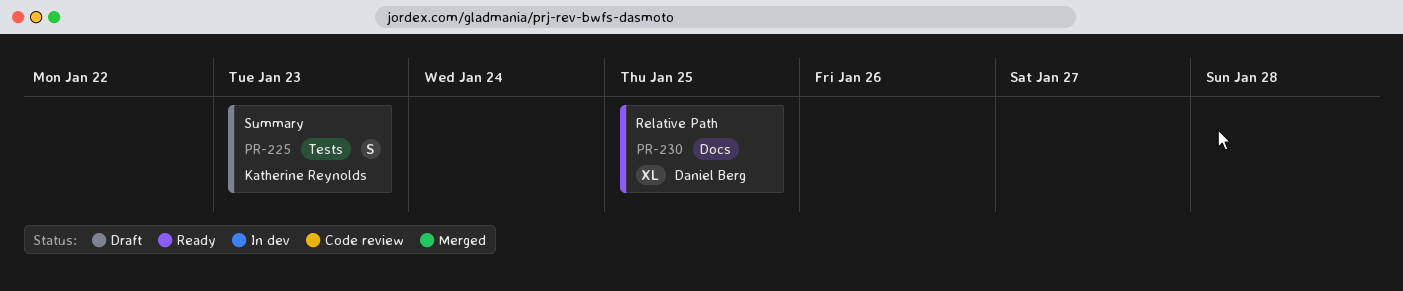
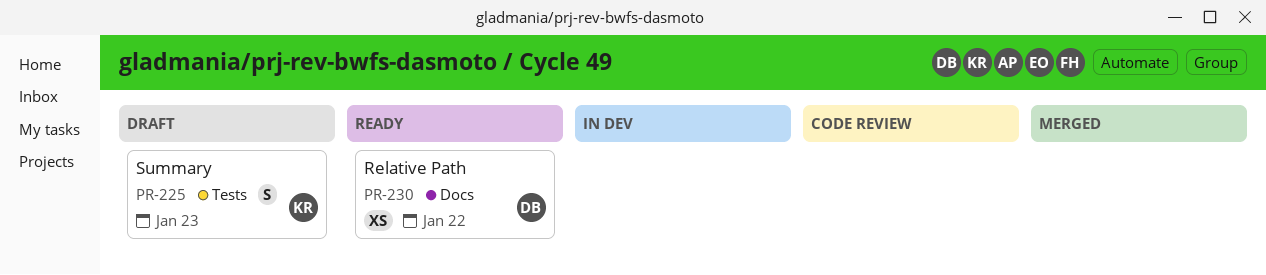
PR-230, estimate: XL -> XS
PR-230, due: Jan 25 -> Jan 22

